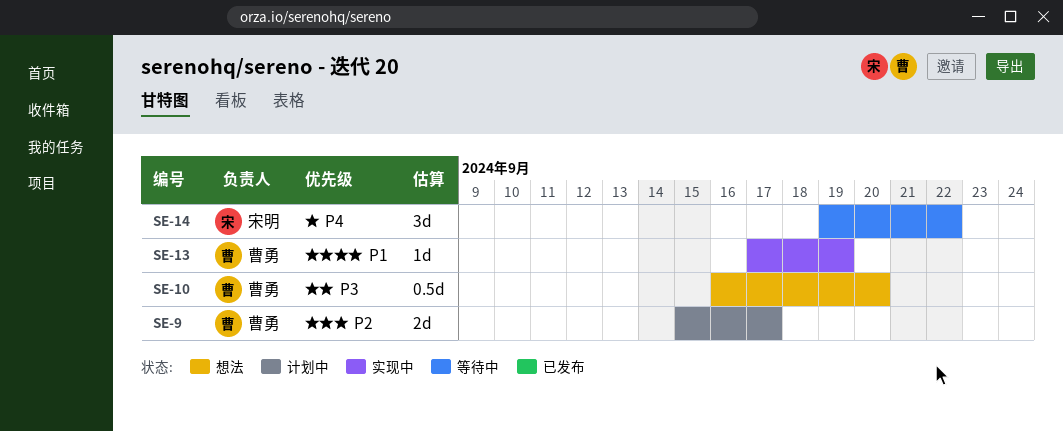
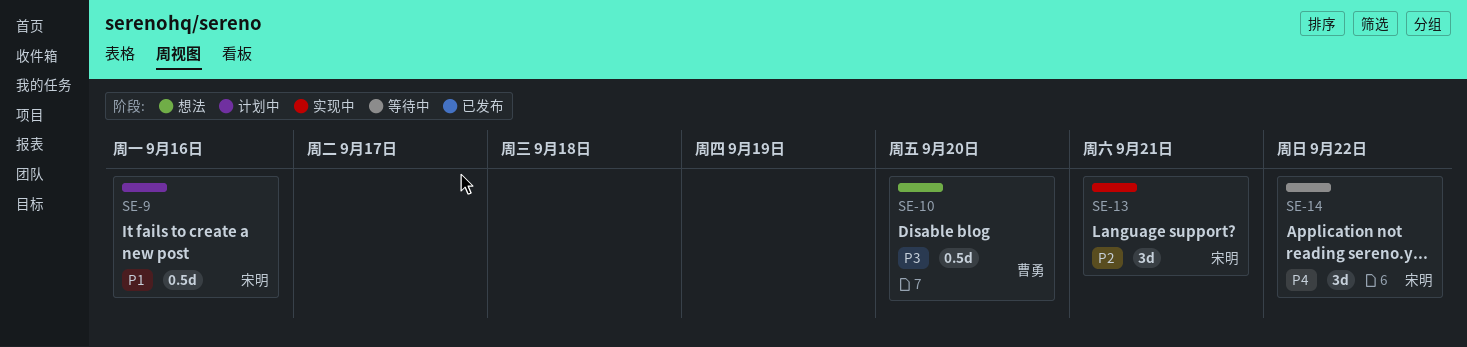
SE-9, owner: 曹勇 -> 宋明
SE-9, priority: P2 -> P1
SE-9, estimate: 2d -> 0.5d
SE-9, due: Sep 17 -> Sep 16
SE-13, owner: 曹勇 -> 宋明
SE-13, priority: P1 -> P2
SE-13, estimate: 1d -> 3d
SE-13, due: Sep 19 -> Sep 21

